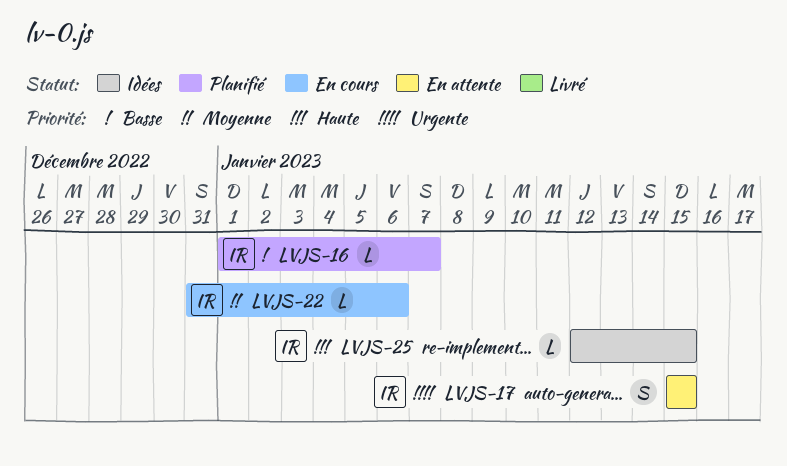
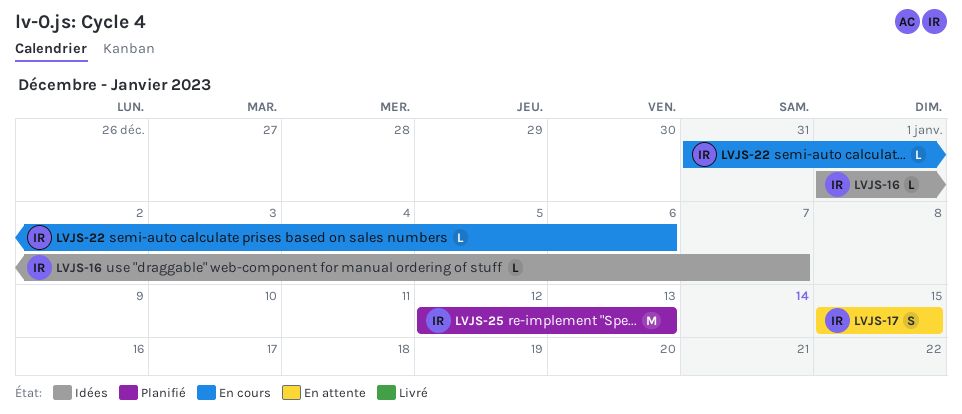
LVJS-16, status: Planifié -> Idées
LVJS-25, status: Idées -> Planifié
LVJS-25, estimate: L -> M
LVJS-25, due: Jan 15 -> Jan 13

